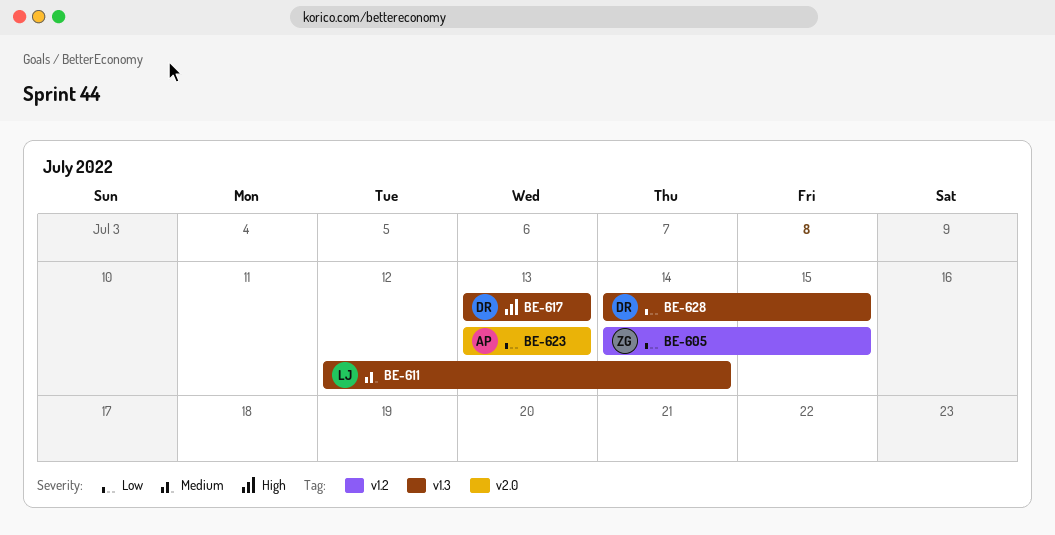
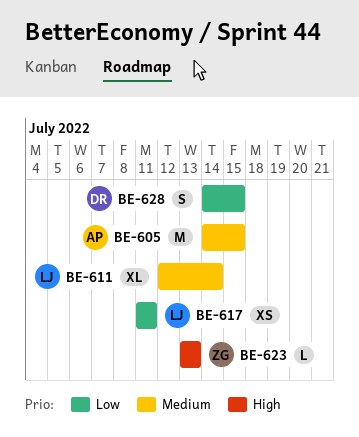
BE-605, owner: ZG -> AP
BE-605, priority: Low -> Medium
BE-617, owner: DR -> LJ
BE-617, priority: High -> Low
BE-617, start: Jul 13 -> Jul 11
BE-617, due: Jul 13 -> Jul 11
BE-623, owner: AP -> ZG
BE-623, priority: Low -> High

